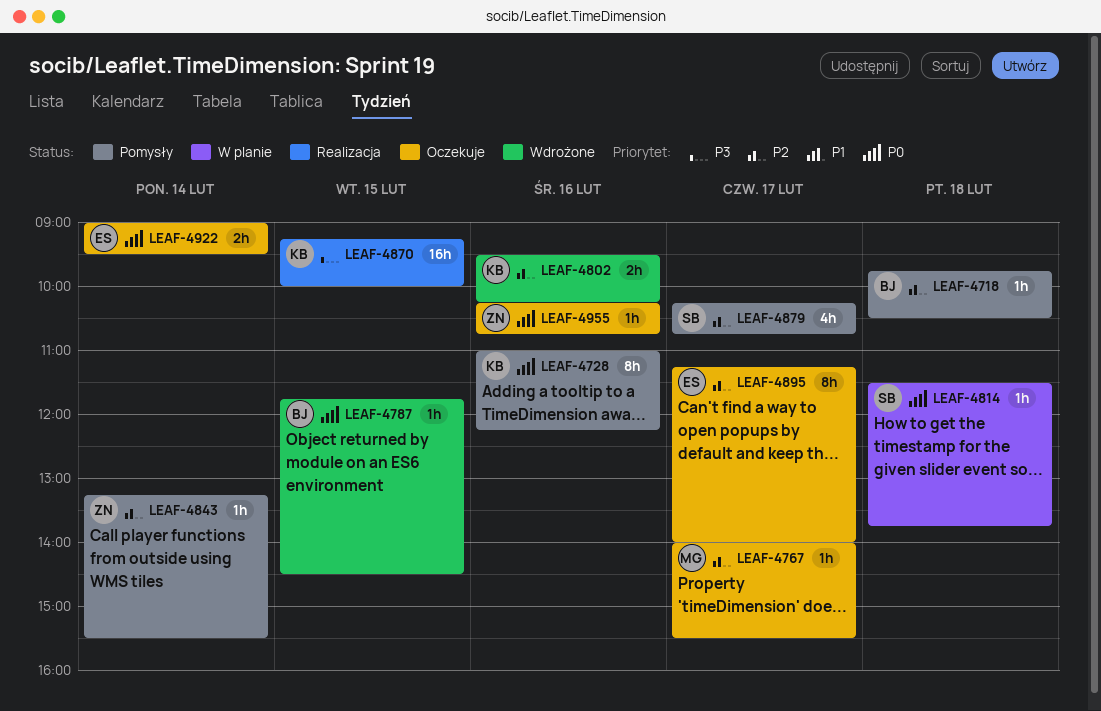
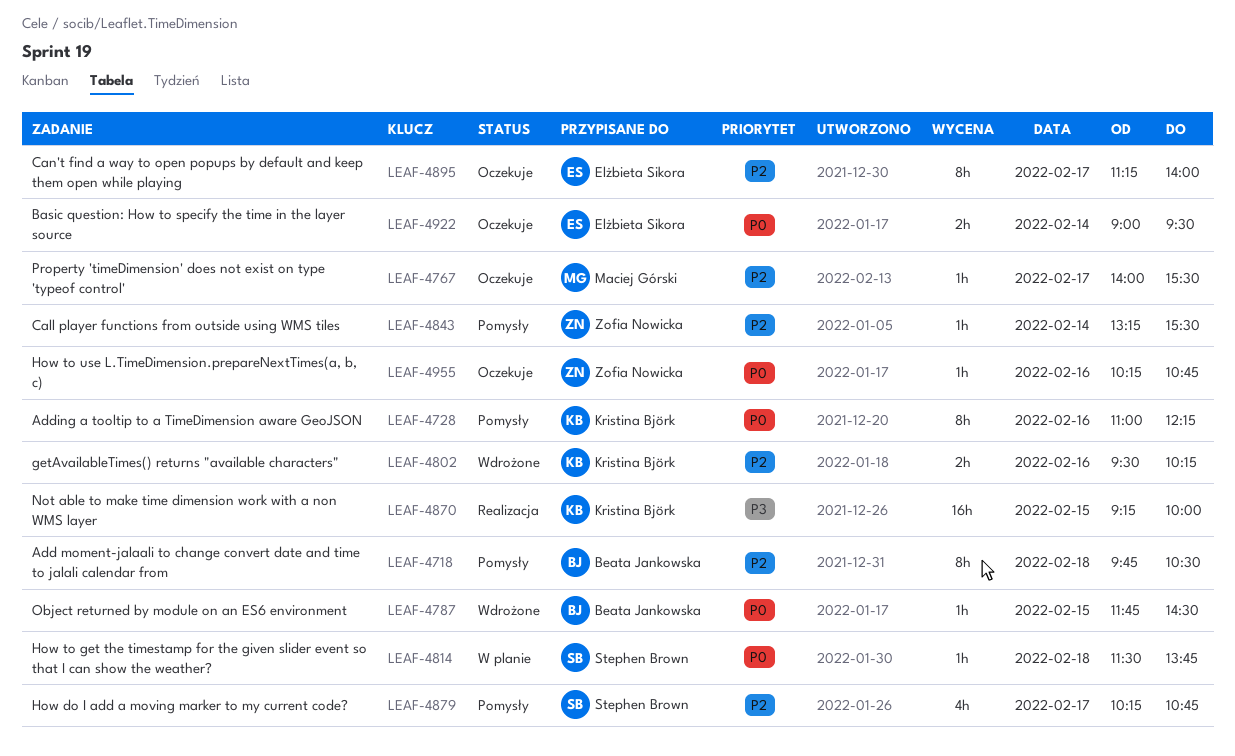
LEAF-4718, estimate: 1h -> 8h

